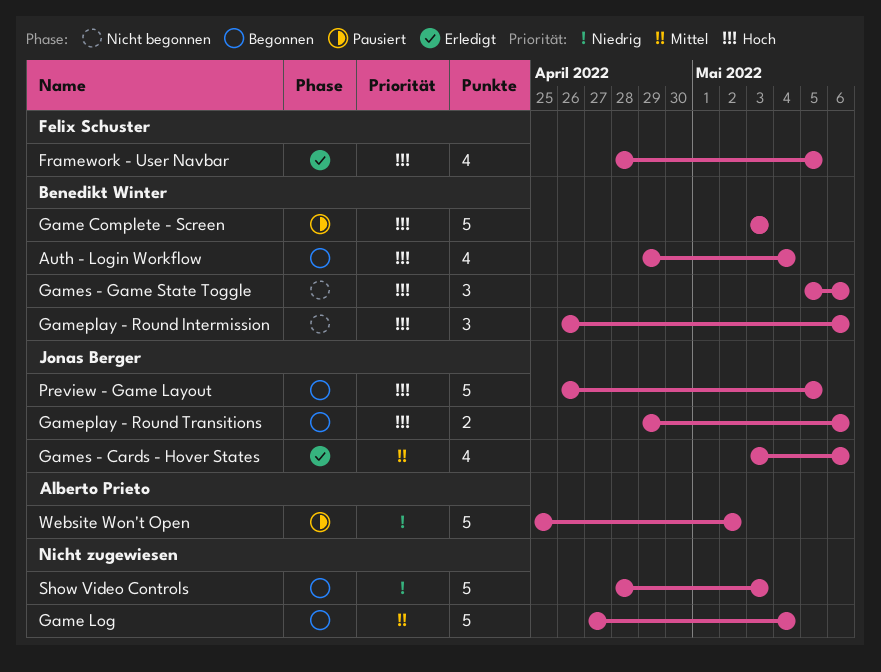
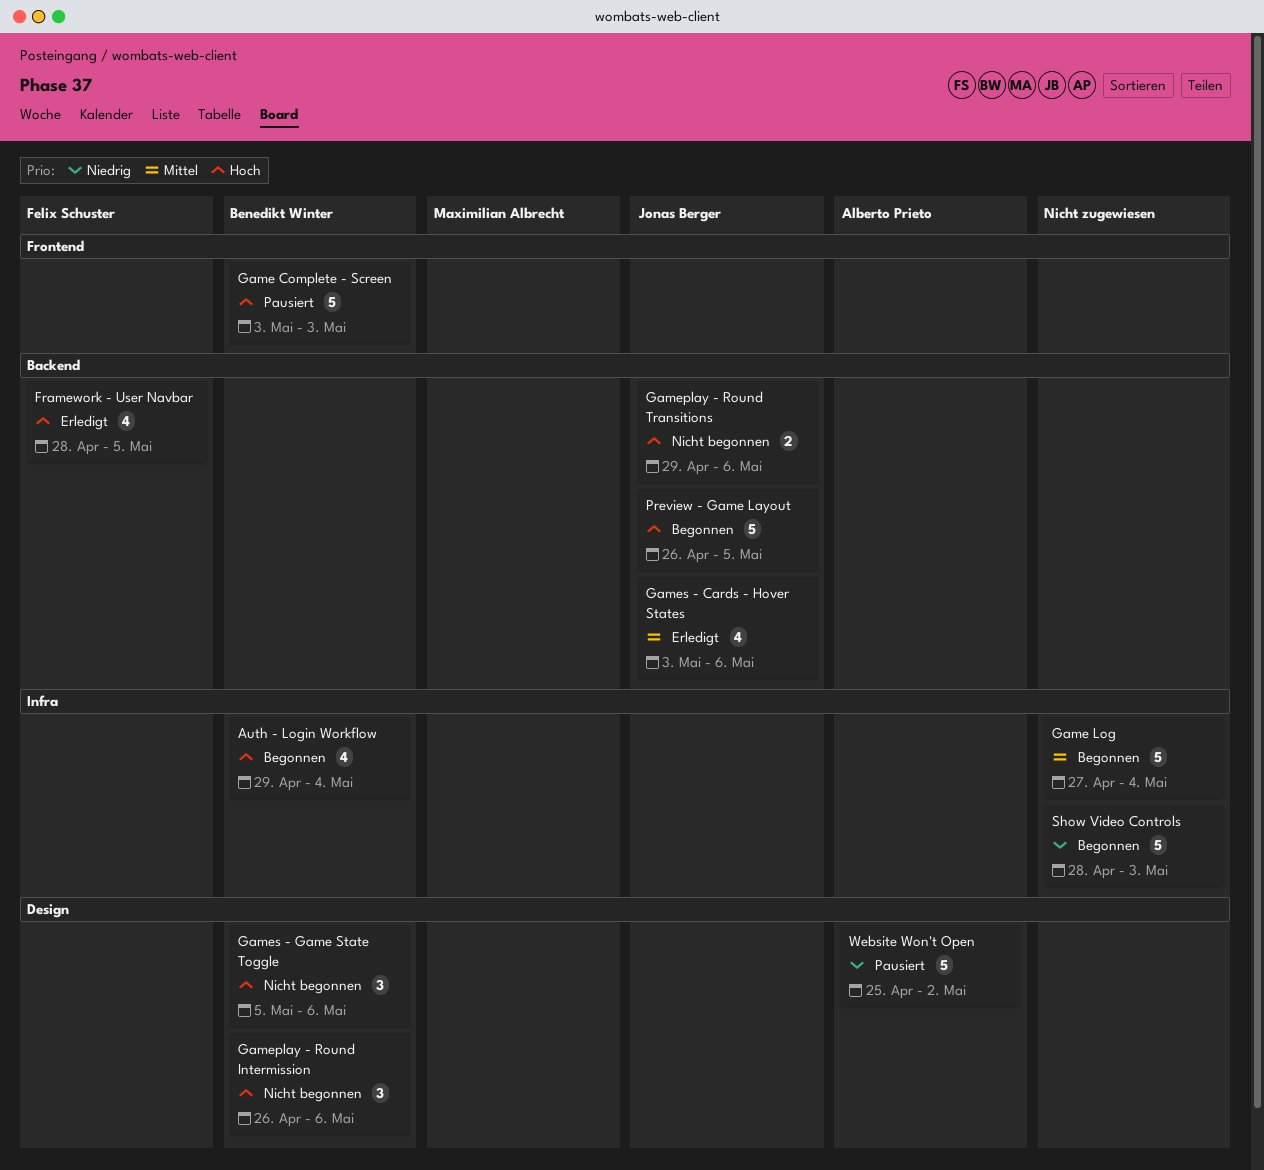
Gameplay - Round Transitions, status: Begonnen -> Nicht begonnen

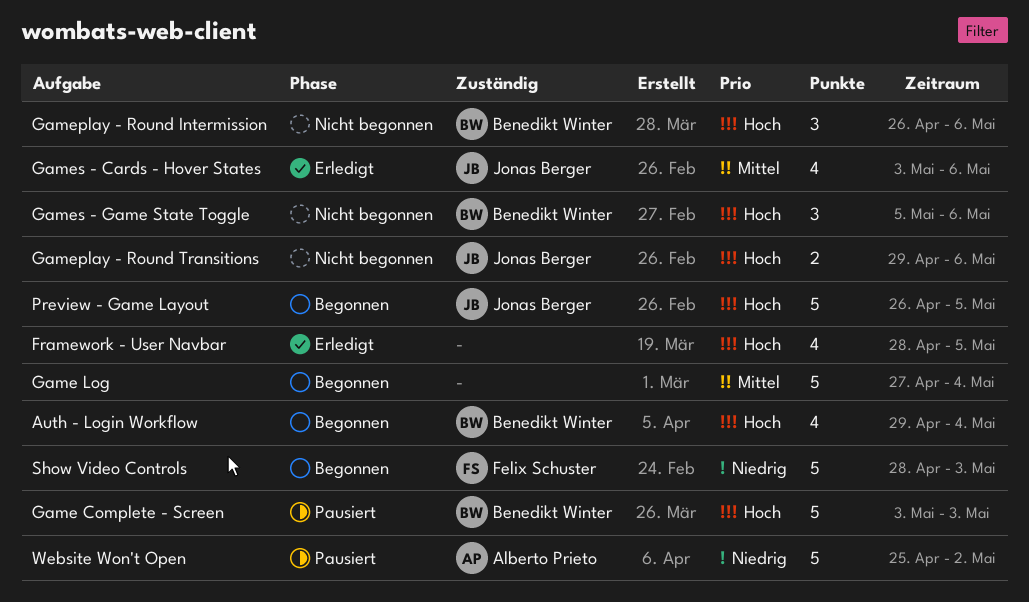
Framework - User Navbar, owner: Felix Schuster -> none
Show Video Controls, owner: none -> Felix Schuster

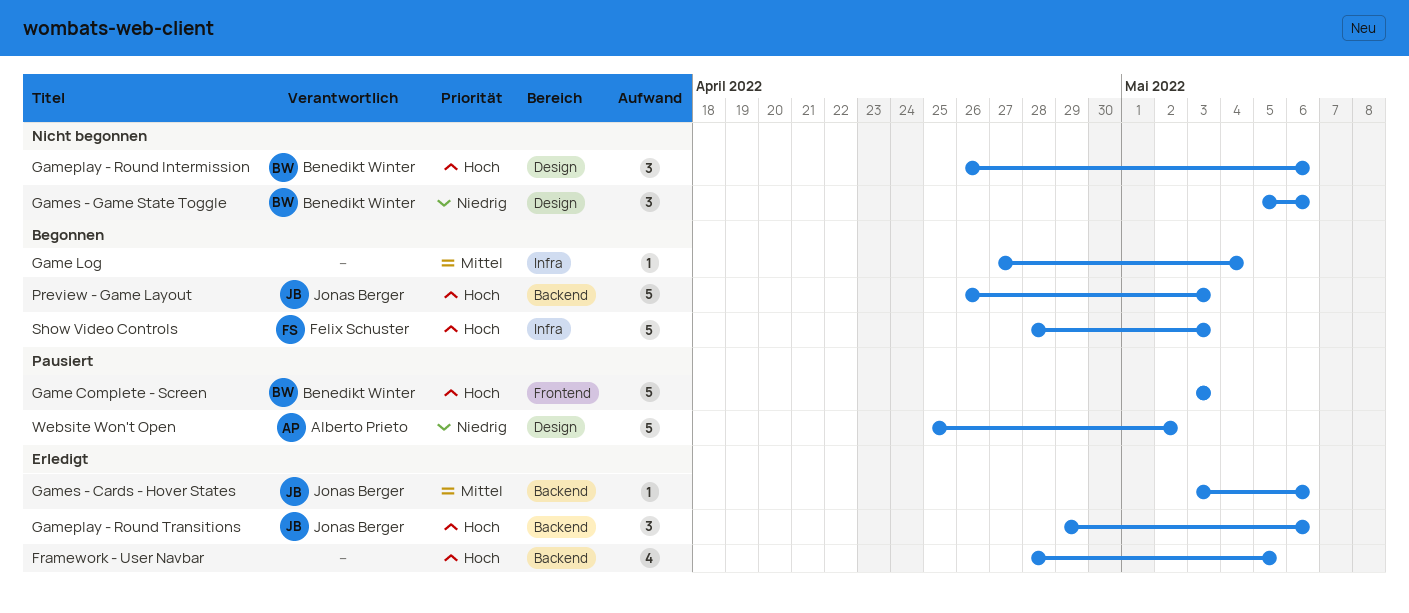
Auth - Login Workflow: present -> none
Game Log, estimate: 5 -> 1
Gameplay - Round Transitions, status: Nicht begonnen -> Erledigt
Gameplay - Round Transitions, estimate: 2 -> 3
Games - Cards - Hover States, estimate: 4 -> 1
Games - Game State Toggle, priority: Hoch -> Niedrig
Preview - Game Layout, due: May 5 -> May 3
Show Video Controls, priority: Niedrig -> Hoch

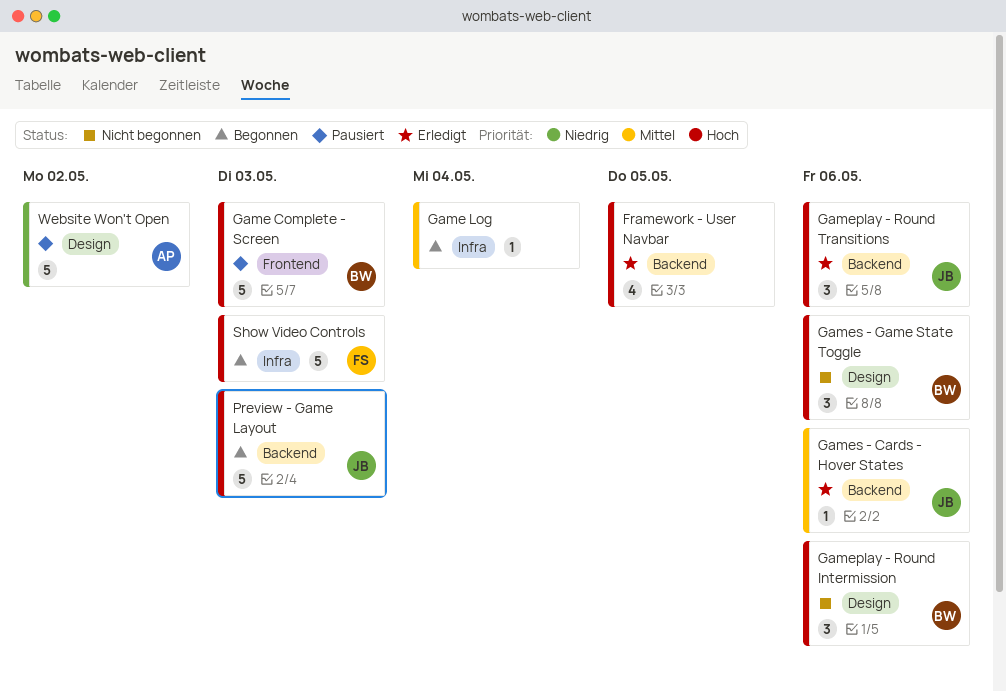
Games - Game State Toggle, priority: Niedrig -> Hoch

